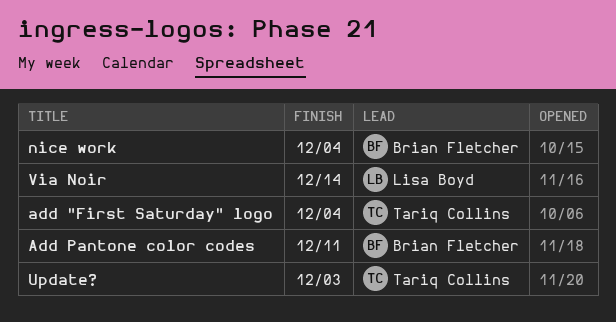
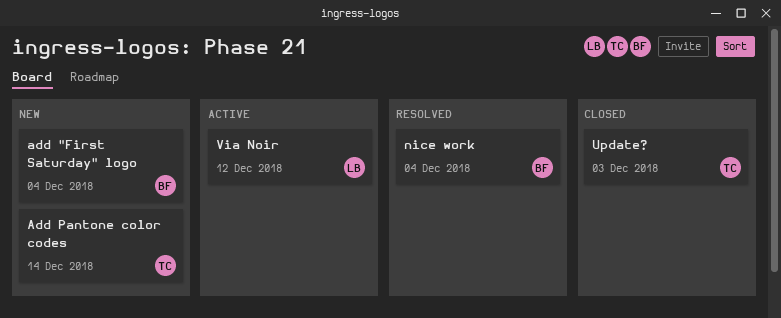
add "First Saturday" logo, owner: Tariq Collins -> Brian Fletcher
Add Pantone color codes, owner: Brian Fletcher -> Tariq Collins
Add Pantone color codes, due: Dec 11 -> Dec 14
Via Noir, due: Dec 14 -> Dec 12

